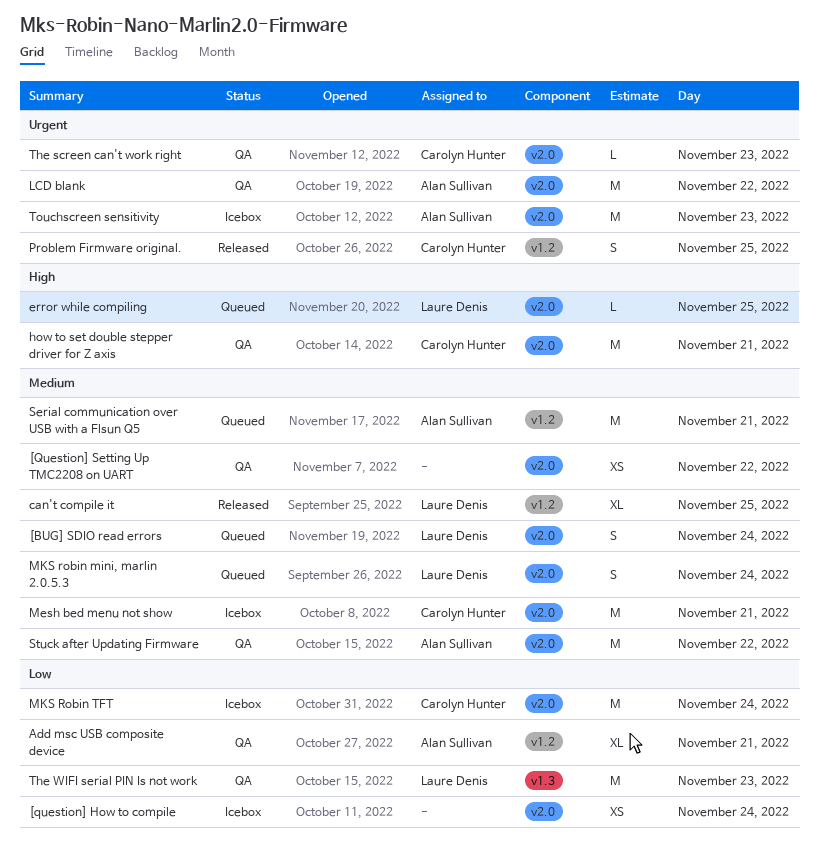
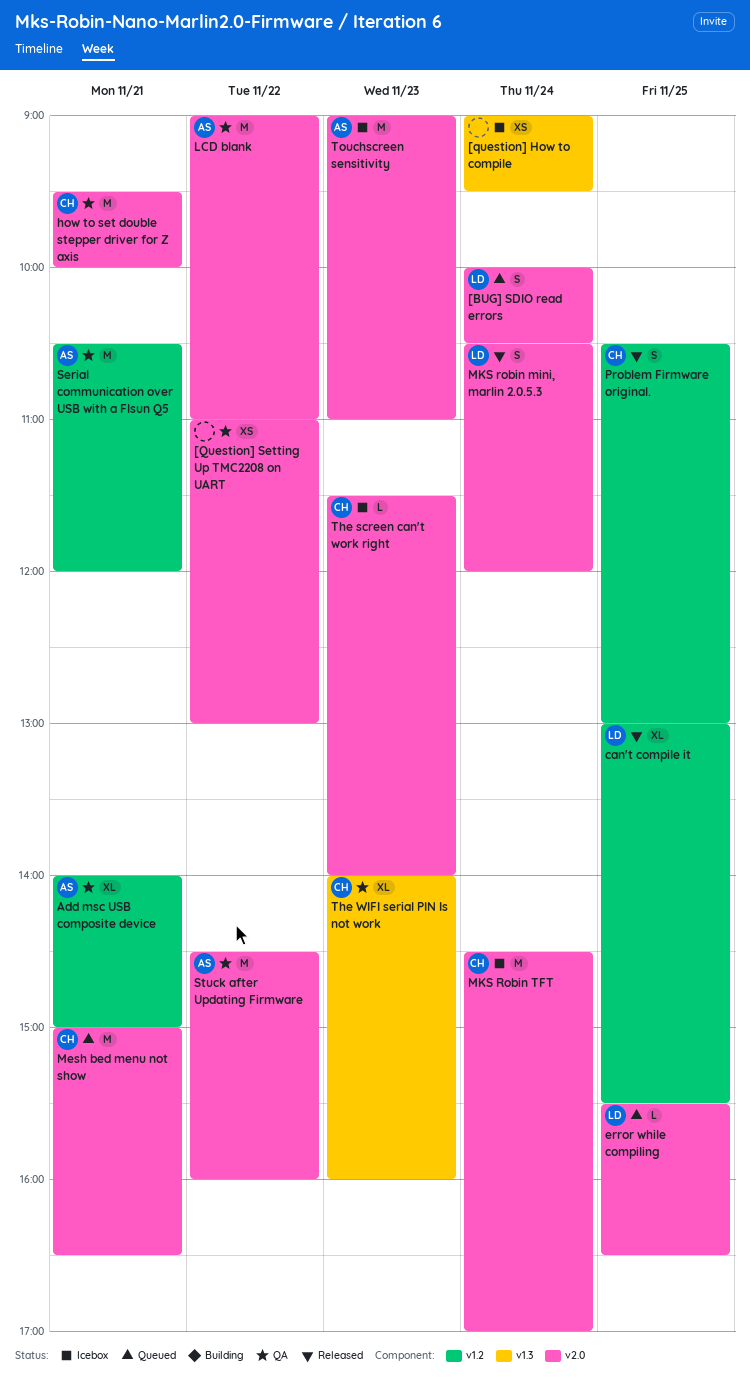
[question] How to compile, label: v2.0 -> v1.3
Mesh bed menu not show, status: Icebox -> Queued
MKS robin mini, marlin 2.0.5.3, status: Queued -> Released
Serial communication over USB with a Flsun Q5, status: Queued -> QA
The screen can't work right, status: QA -> Icebox
The WIFI serial PIN Is not work, owner: Laure Denis -> Carolyn Hunter
The WIFI serial PIN Is not work, estimate: M -> XL

